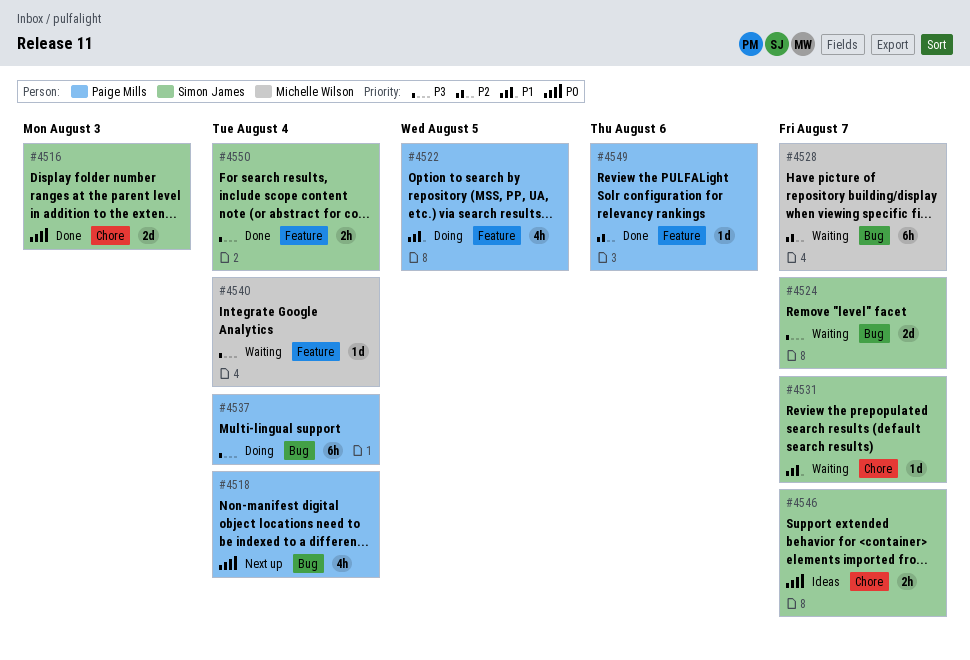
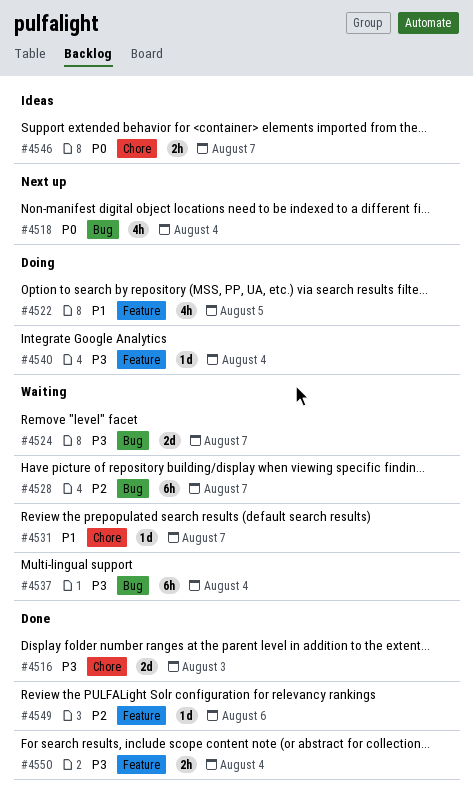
#4516, priority: P0 -> P3
#4537, status: Doing -> Waiting
#4540, status: Waiting -> Doing

